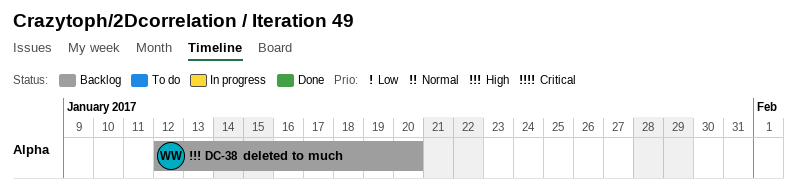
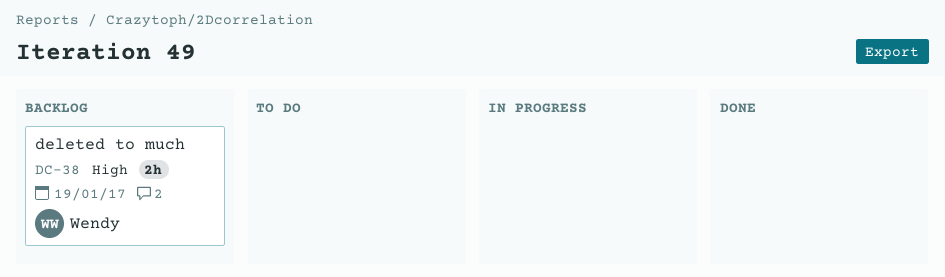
DC-38, due: Jan 20 -> Jan 19

